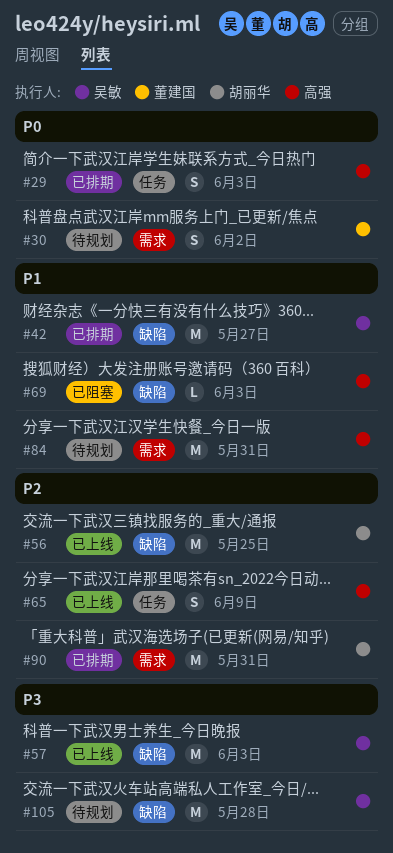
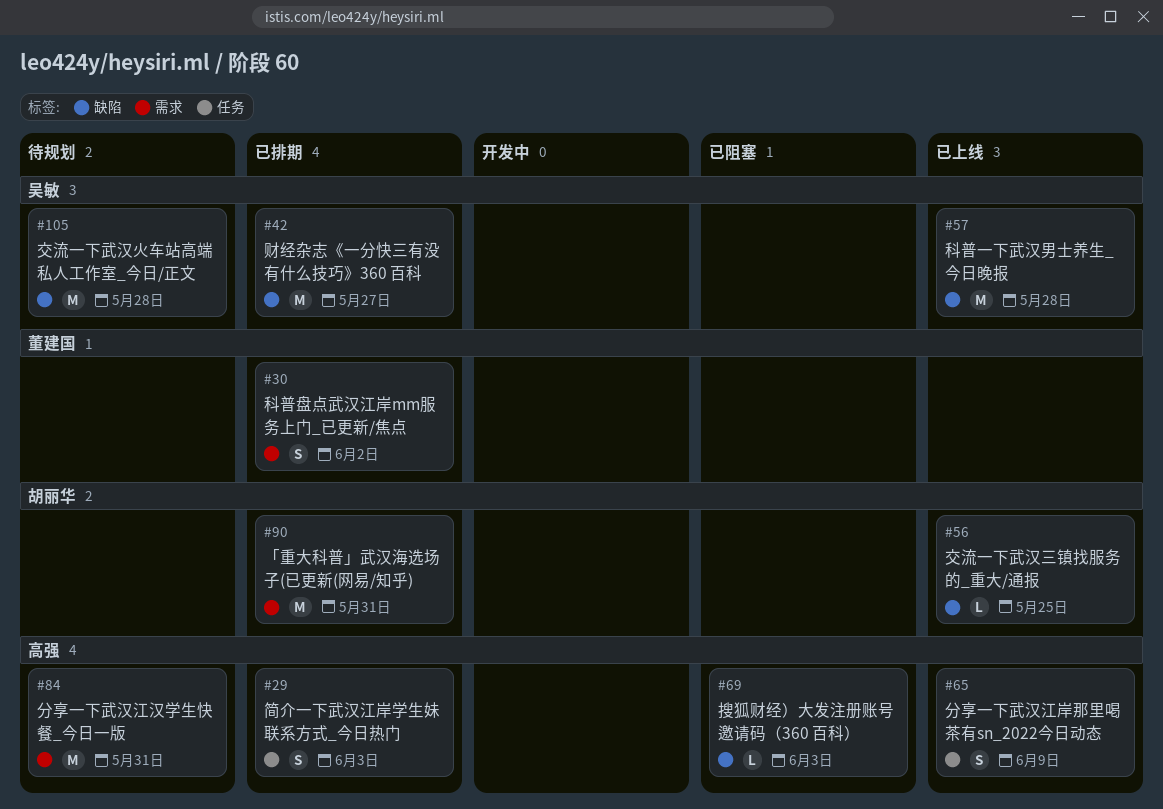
#30, status: 待规划 -> 已排期
#56, estimate: M -> L
#57, due: Jun 3 -> May 28

